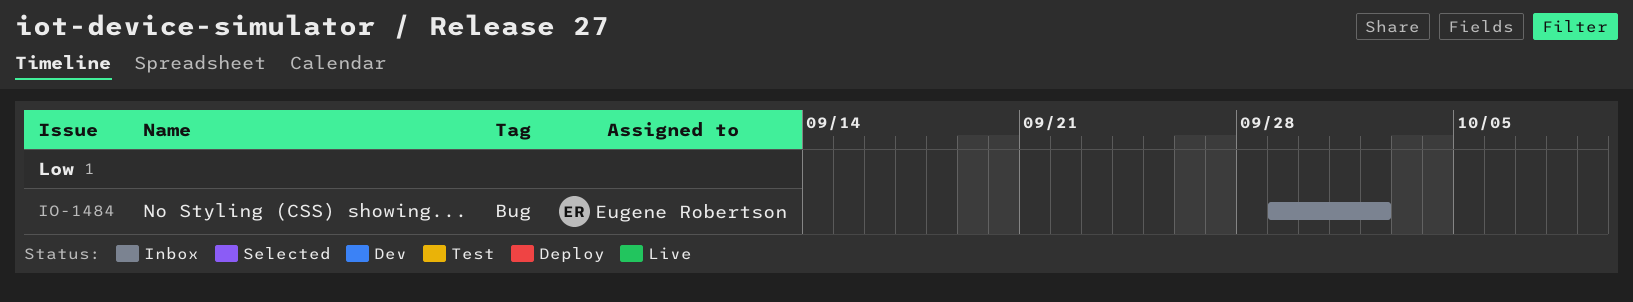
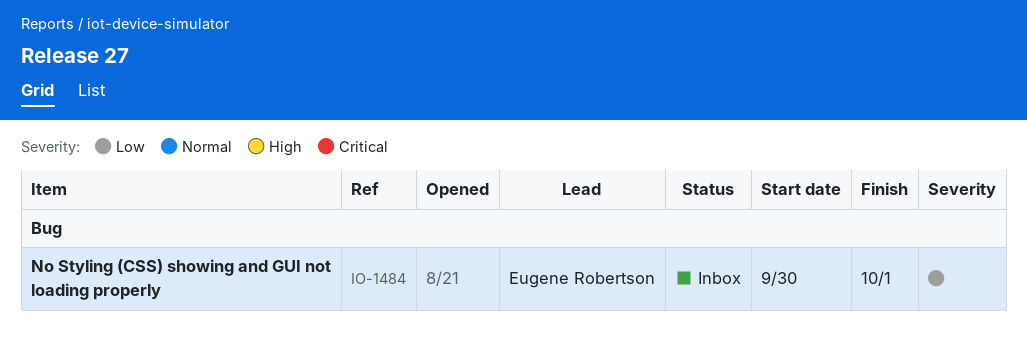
IO-1484, start: Sep 29 -> Sep 30
IO-1484, due: Oct 2 -> Oct 1

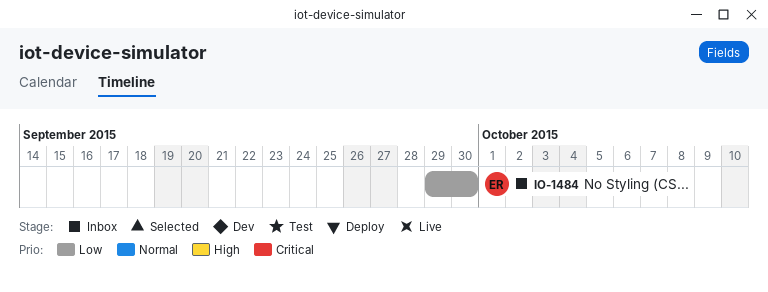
IO-1484, start: Sep 30 -> Sep 29
IO-1484, due: Oct 1 -> Sep 30

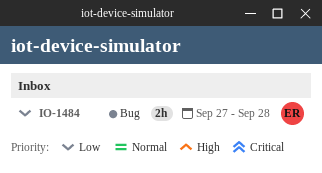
IO-1484, start: Sep 29 -> Sep 27
IO-1484, due: Sep 30 -> Sep 28

